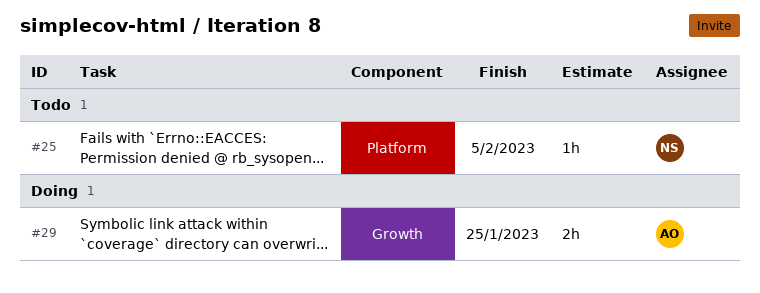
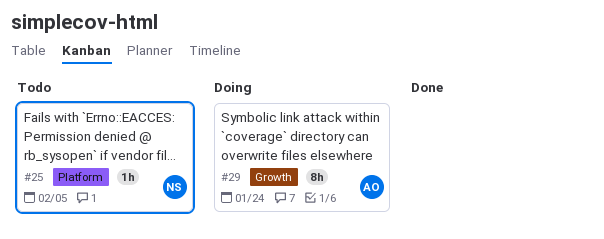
#29, estimate: 2h -> 8h
#29, due: Jan 25 -> Jan 24

